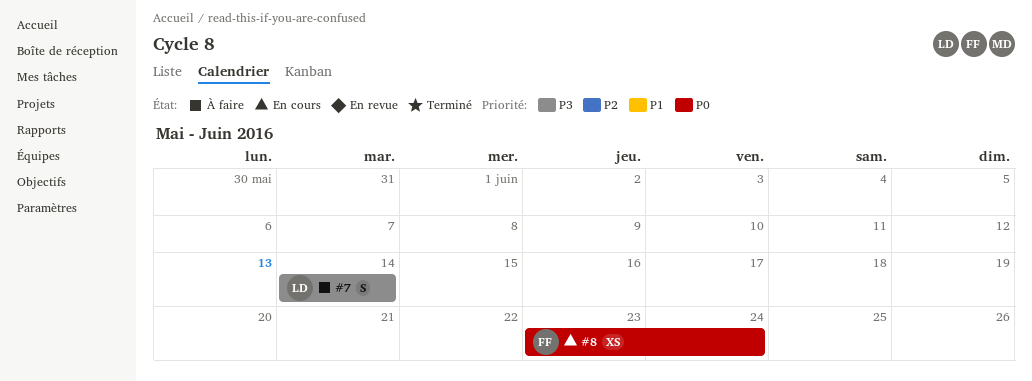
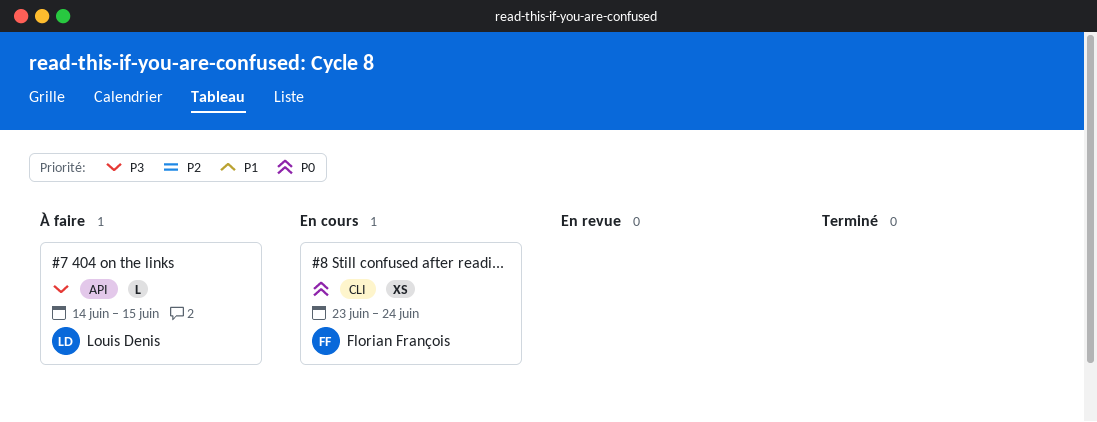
#7, estimate: S -> L
#7, due: Jun 14 -> Jun 15

